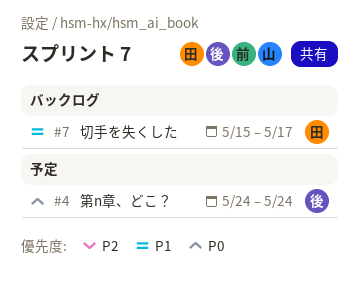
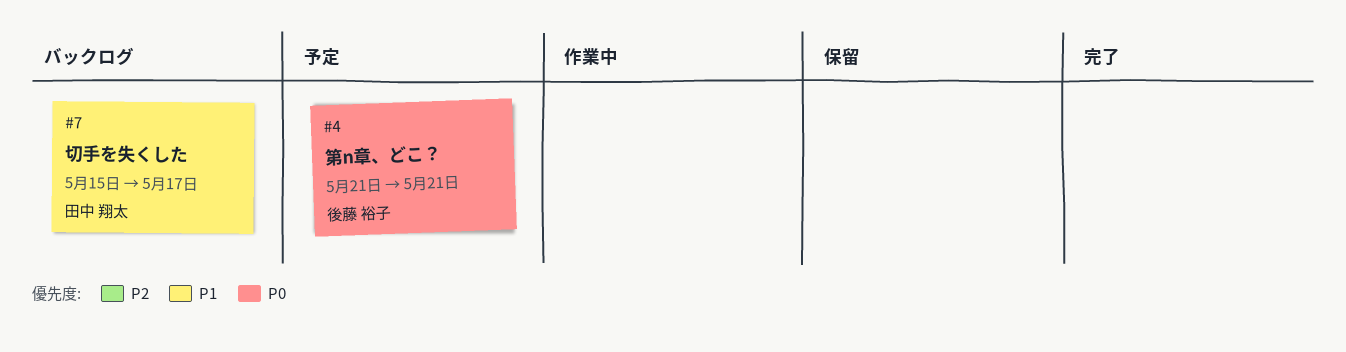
#4, start: May 24 -> May 21
#4, due: May 24 -> May 21

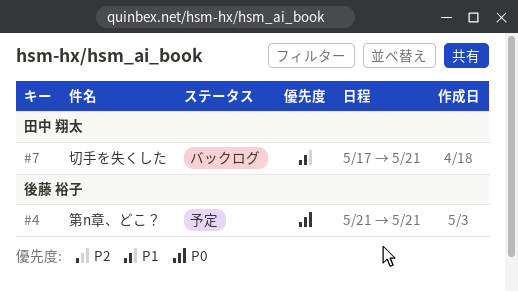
#7, start: May 15 -> May 17
#7, due: May 17 -> May 21

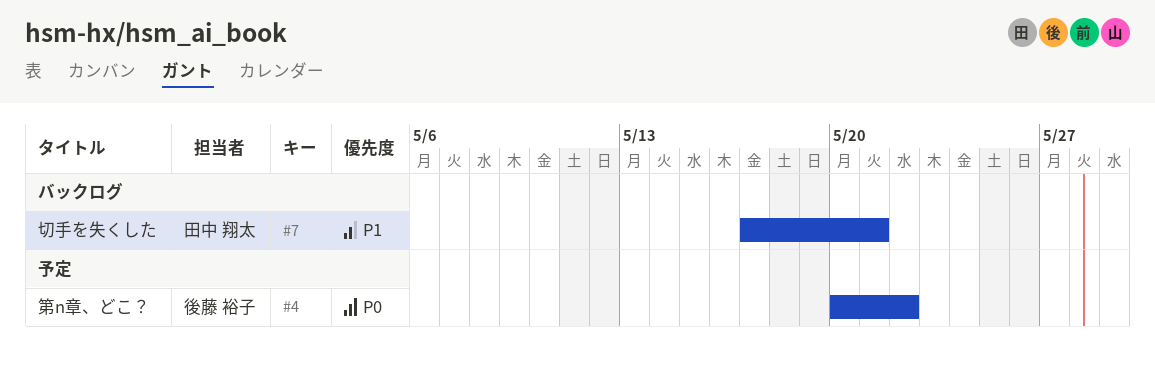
#4, start: May 21 -> May 20
#4, due: May 21 -> May 22

